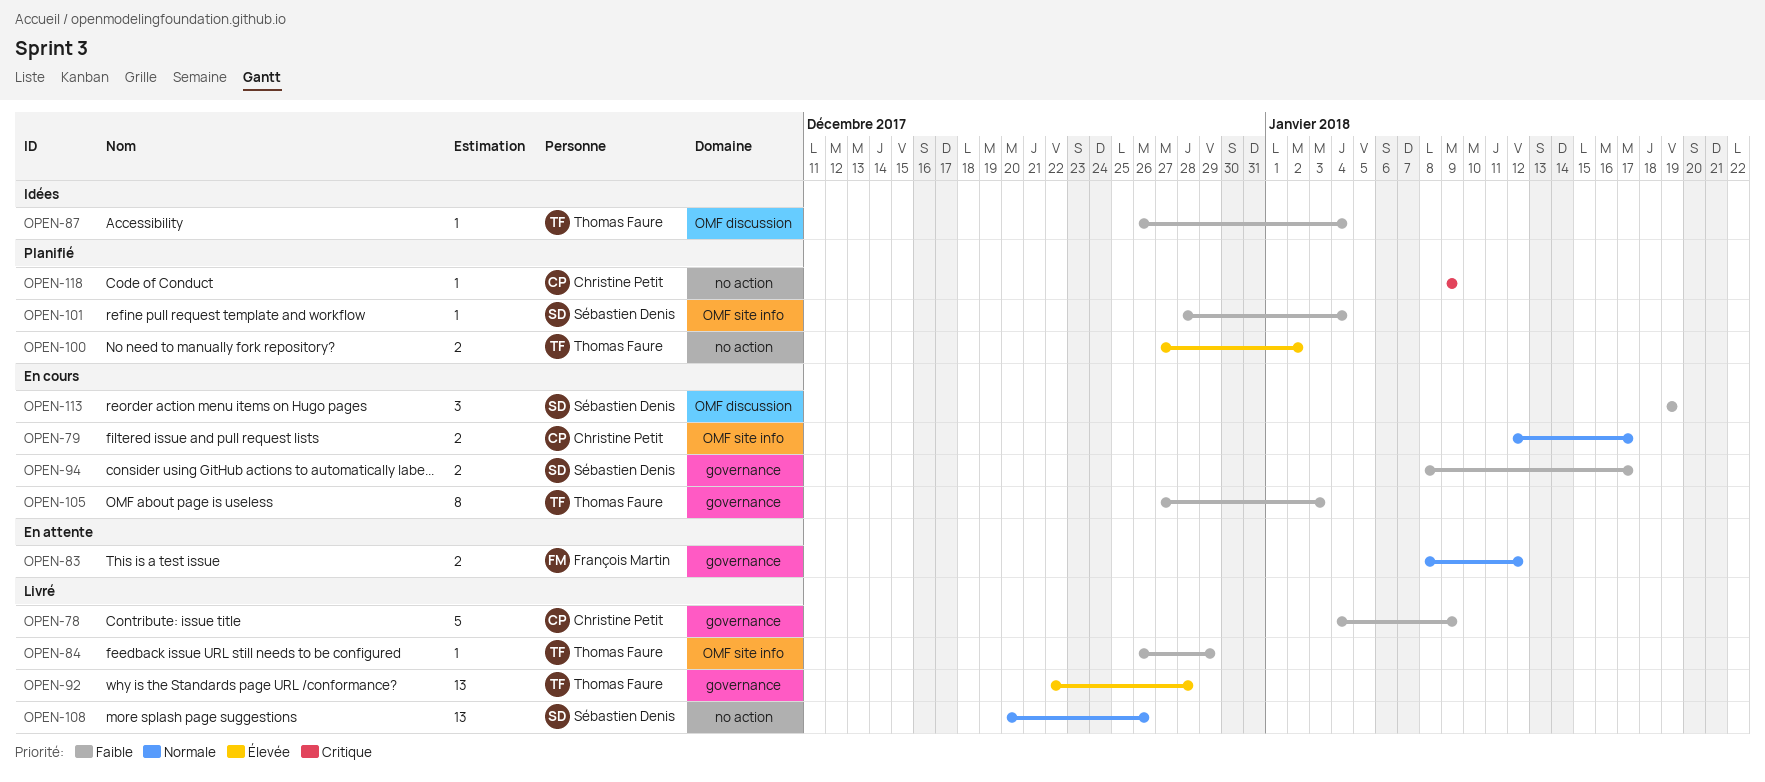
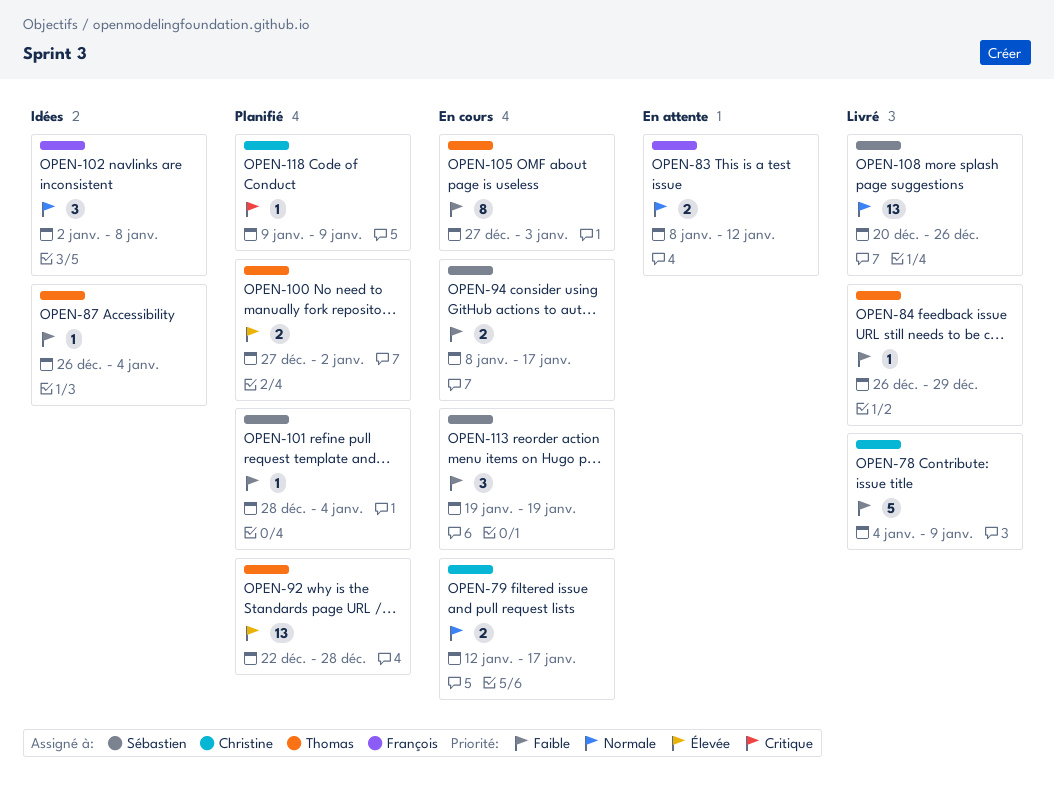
OPEN-92, status: Livré -> Planifié
OPEN-102: none -> present

